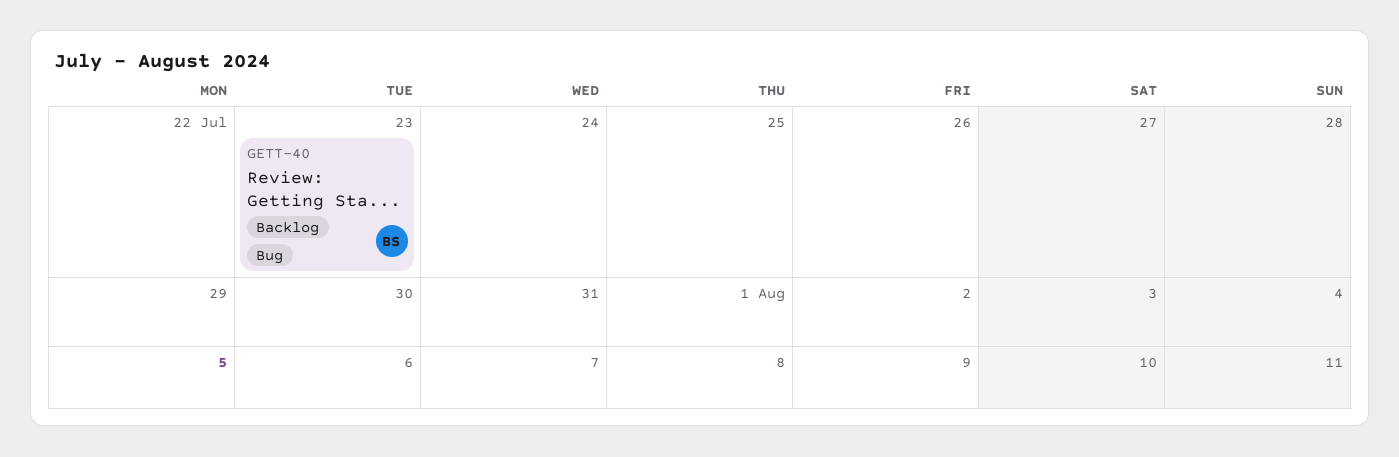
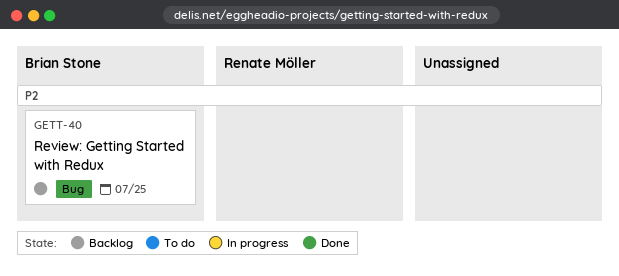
GETT-40, due: Jul 23 -> Jul 25

